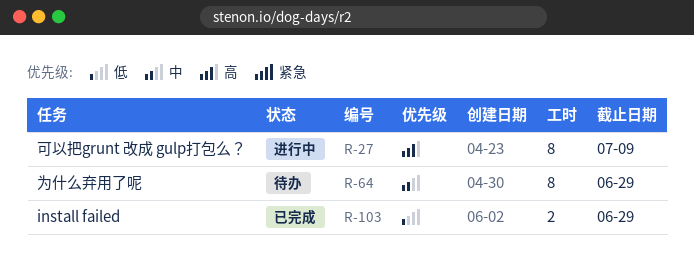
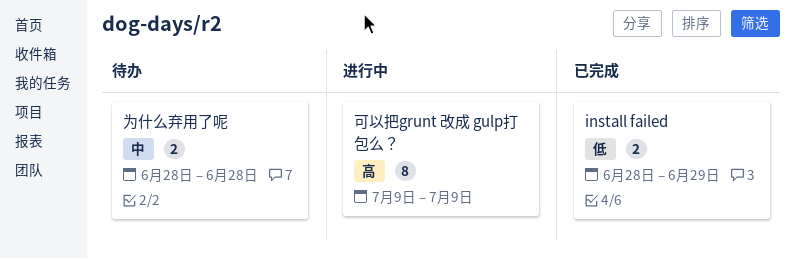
为什么弃用了呢, estimate: 8 -> 2
为什么弃用了呢, due: Jun 29 -> Jun 28

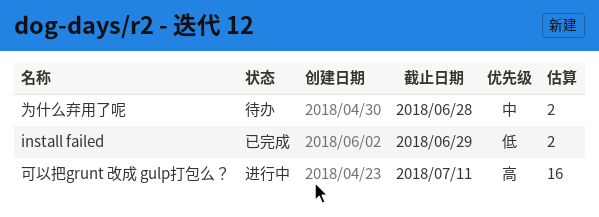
可以把grunt 改成 gulp打包么？, estimate: 8 -> 16
可以把grunt 改成 gulp打包么？, due: Jul 9 -> Jul 11

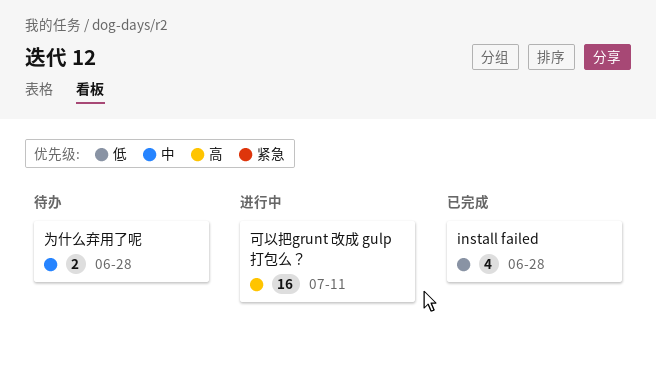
install failed, estimate: 2 -> 4
install failed, due: Jun 29 -> Jun 28

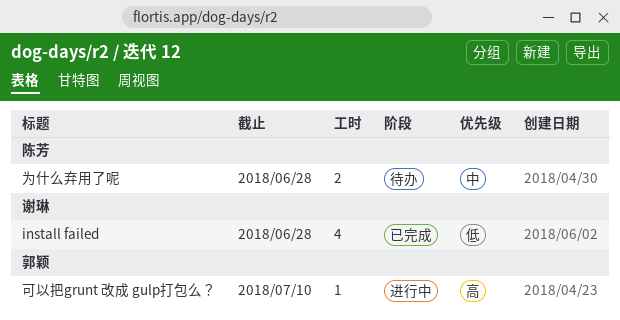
可以把grunt 改成 gulp打包么？, estimate: 16 -> 1
可以把grunt 改成 gulp打包么？, due: Jul 11 -> Jul 10

